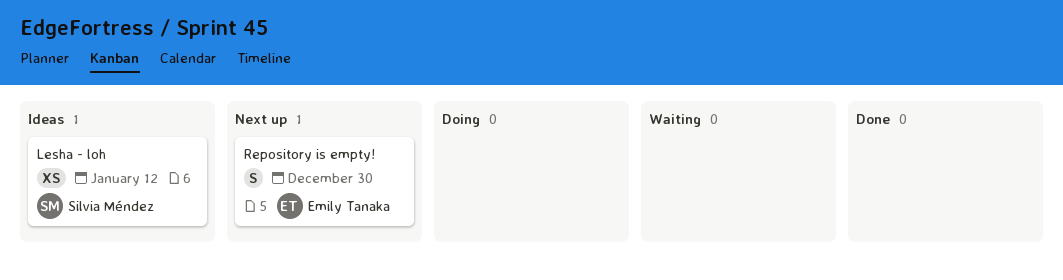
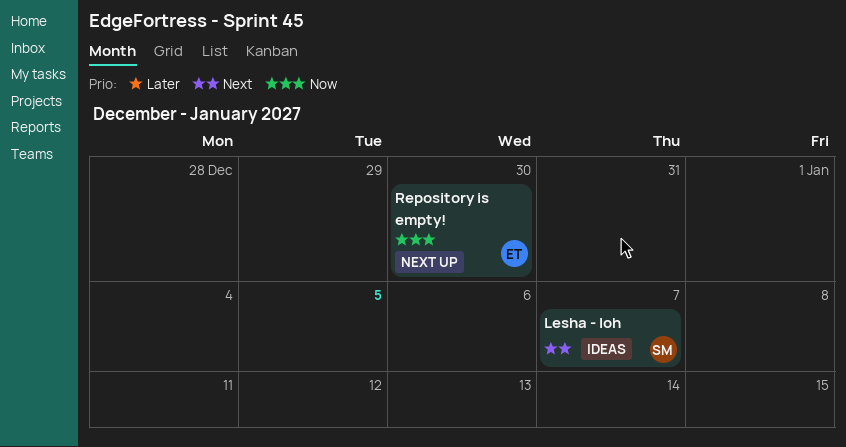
Lesha - loh, due: Jan 12 -> Jan 7

